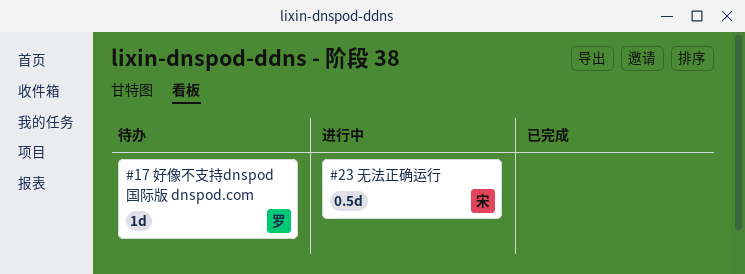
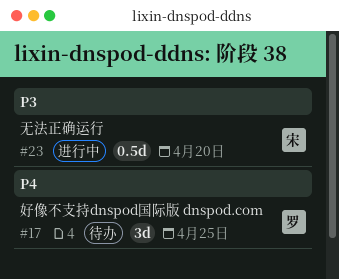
#17, estimate: 1d -> 3d

